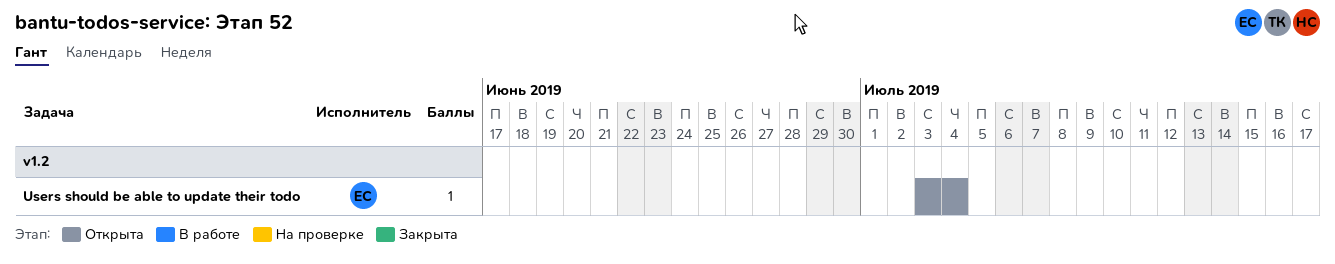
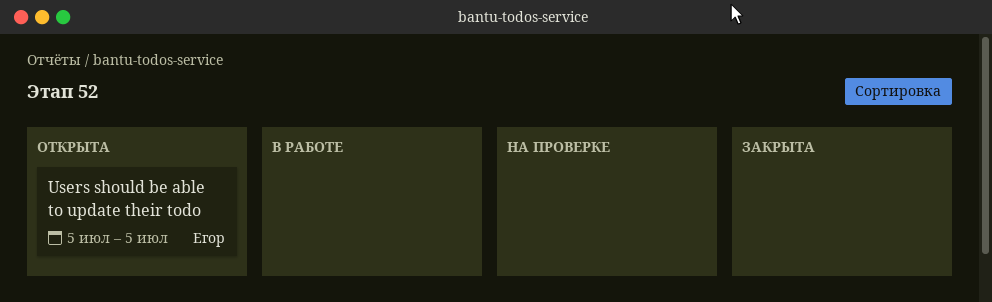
Users should be able to update their todo, start: Jul 3 -> Jul 5
Users should be able to update their todo, due: Jul 4 -> Jul 5

